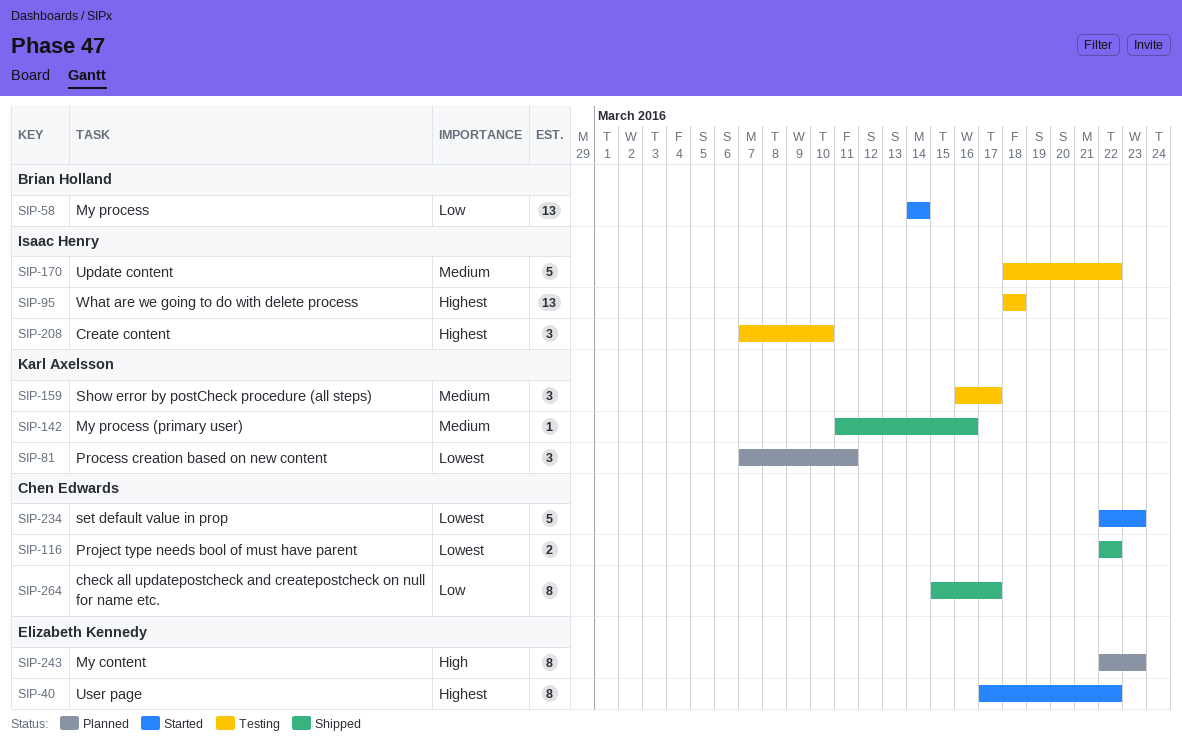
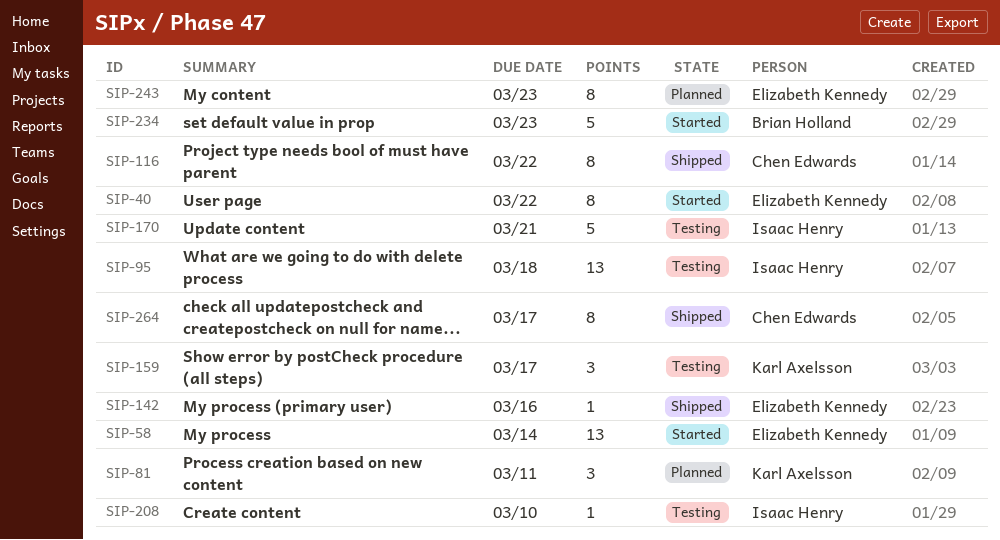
SIP-58, owner: Brian Holland -> Elizabeth Kennedy
SIP-116, estimate: 2 -> 8
SIP-142, owner: Karl Axelsson -> Elizabeth Kennedy
SIP-170, due: Mar 22 -> Mar 21
SIP-208, estimate: 3 -> 1
SIP-234, owner: Chen Edwards -> Brian Holland

